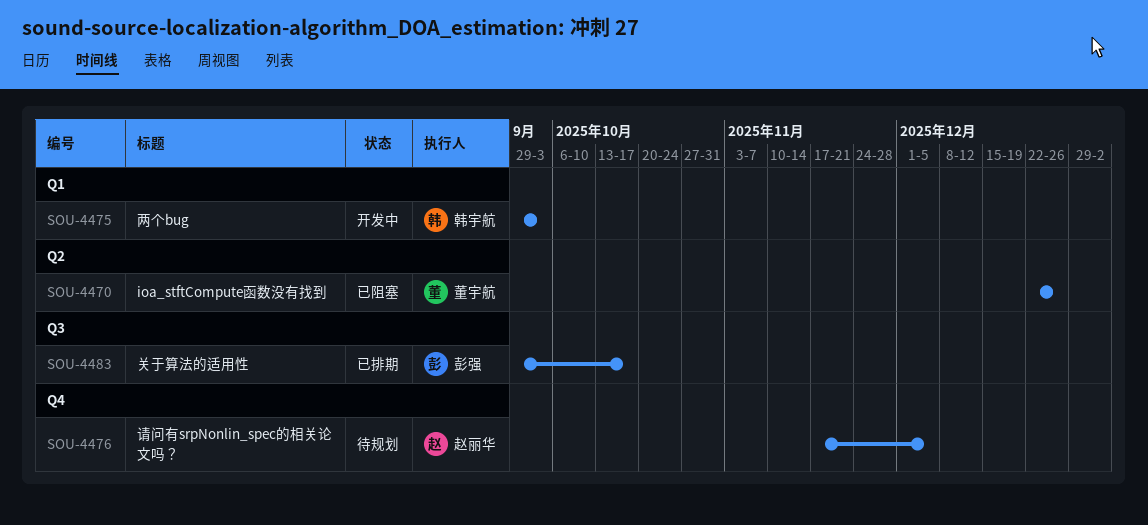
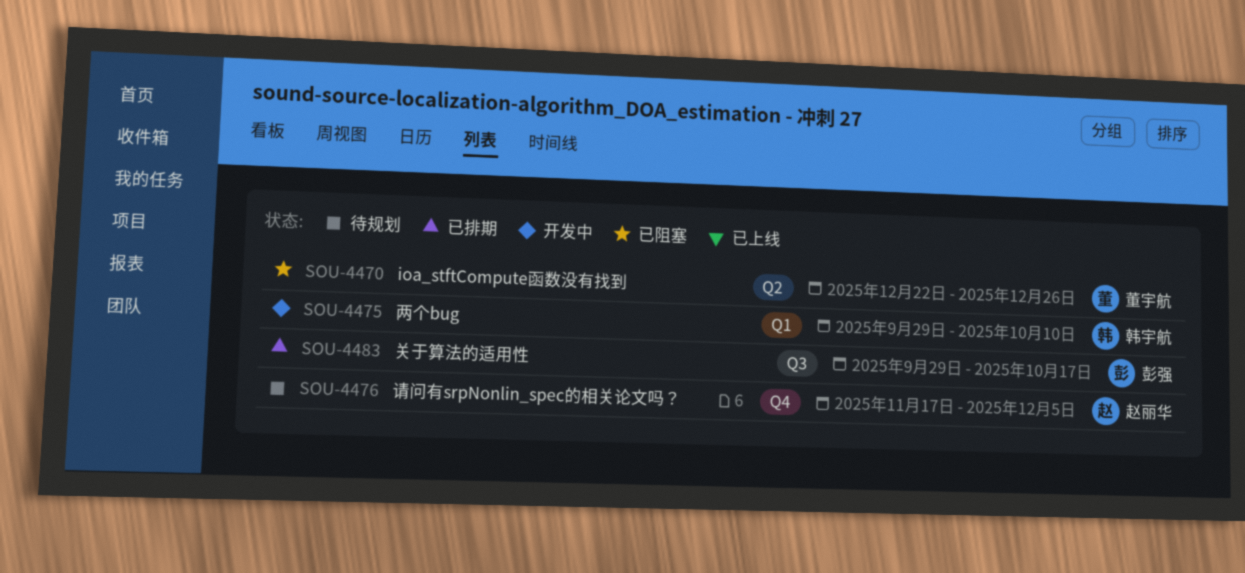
SOU-4475, due: Oct 3 -> Oct 10

